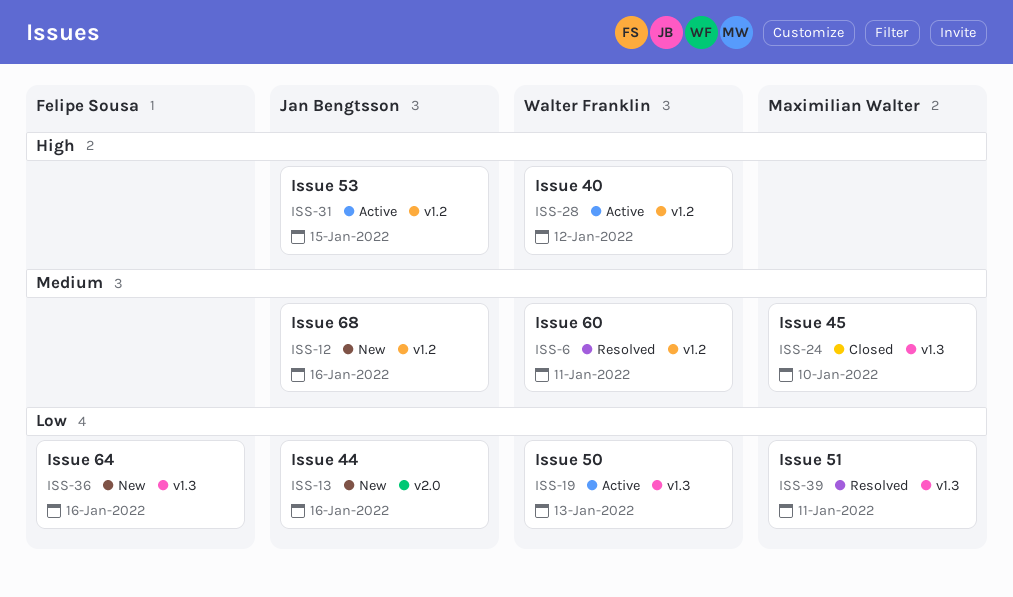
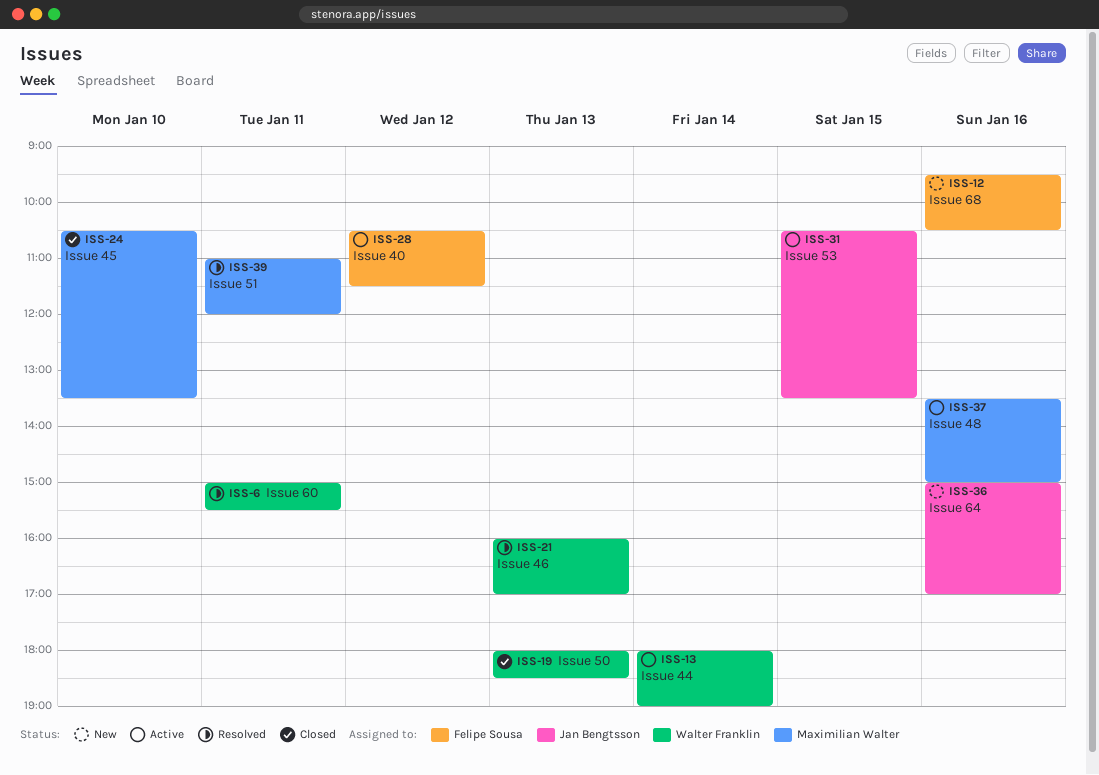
ISS-12, owner: Jan Bengtsson -> Felipe Sousa
ISS-13, status: New -> Active
ISS-13, owner: Jan Bengtsson -> Walter Franklin
ISS-13, day: Jan 16 -> Jan 14
ISS-19, status: Active -> Closed
ISS-21: none -> present
ISS-28, owner: Walter Franklin -> Felipe Sousa
ISS-36, owner: Felipe Sousa -> Jan Bengtsson
ISS-37: none -> present

